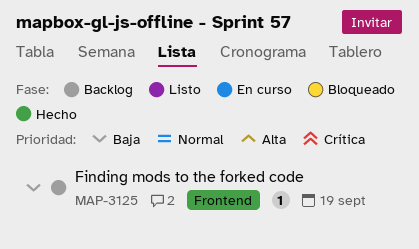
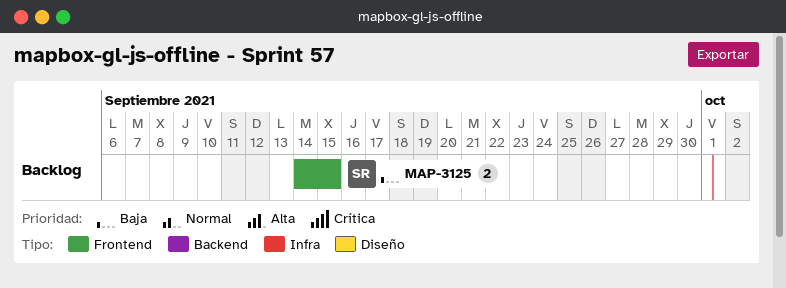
MAP-3125, estimate: 1 -> 2
MAP-3125, due: Sep 19 -> Sep 15

